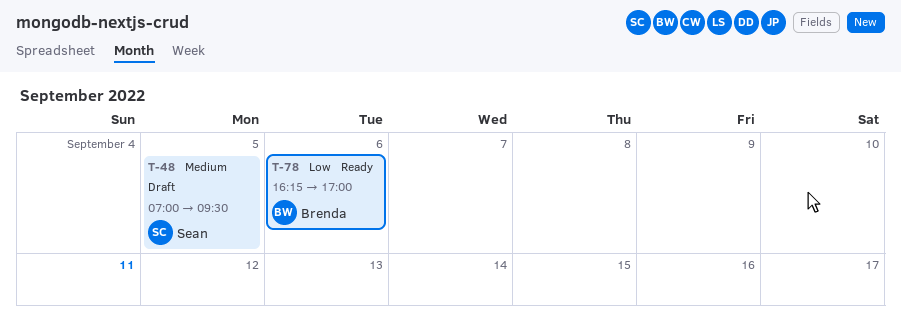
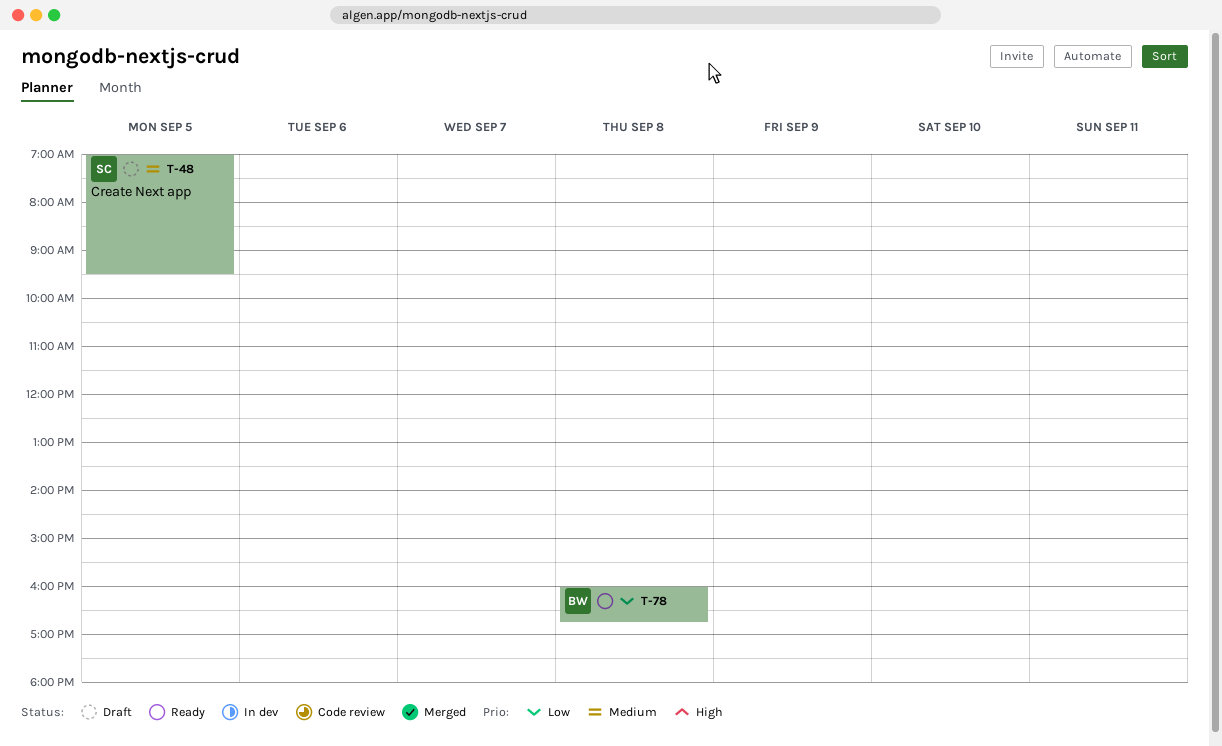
T-78, day: Sep 6 -> Sep 8
T-78, begins: 16:15 -> 16:00
T-78, ends: 17:00 -> 16:45

